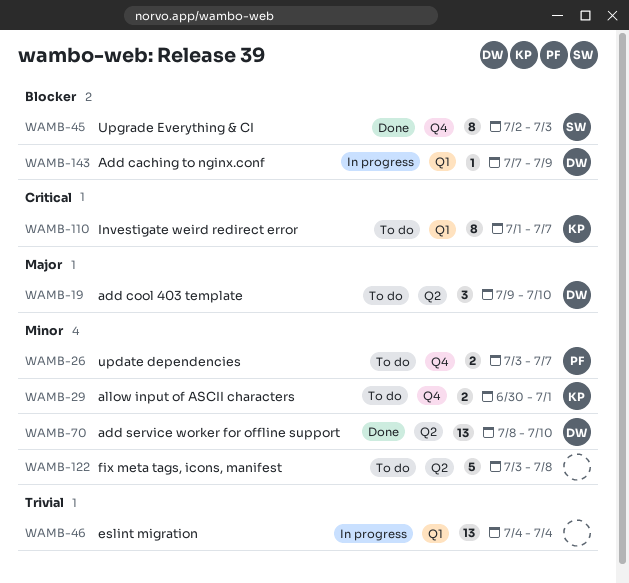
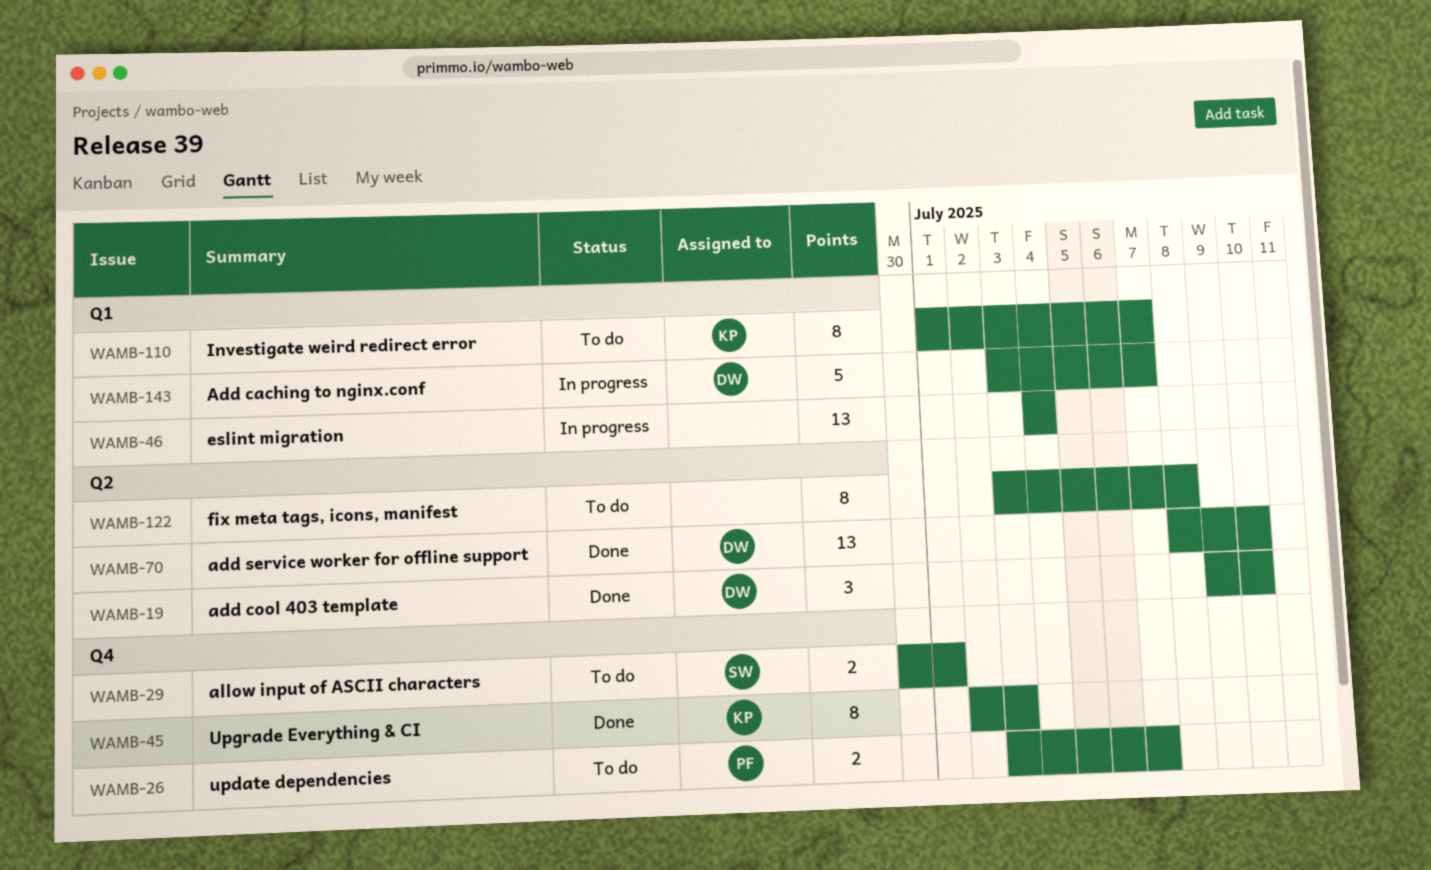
WAMB-19, status: To do -> Done
WAMB-29, owner: KP -> SW
WAMB-45, owner: SW -> KP
WAMB-122, estimate: 5 -> 8
WAMB-143, estimate: 1 -> 5
WAMB-143, start: Jul 7 -> Jul 3
WAMB-143, due: Jul 9 -> Jul 7

